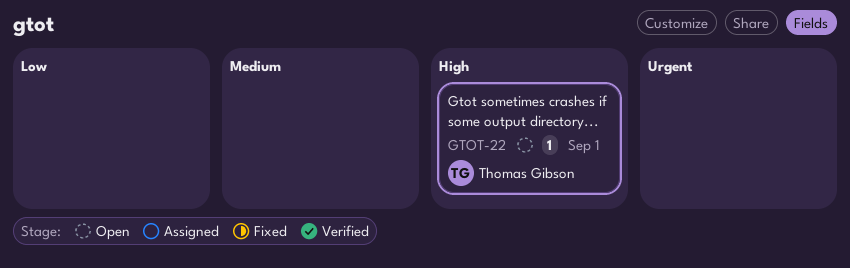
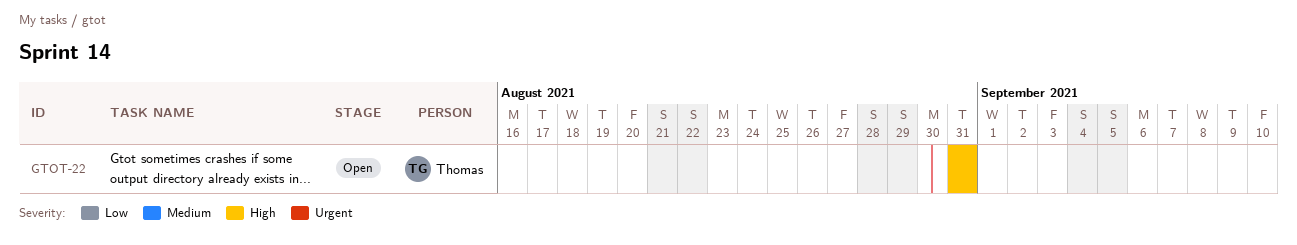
GTOT-22, due: Sep 1 -> Aug 31

